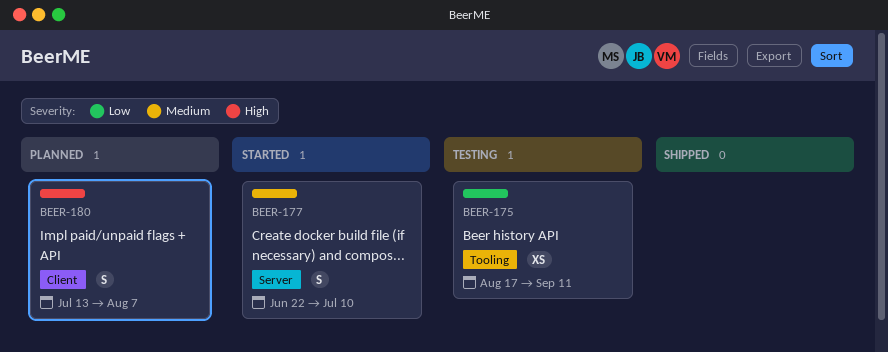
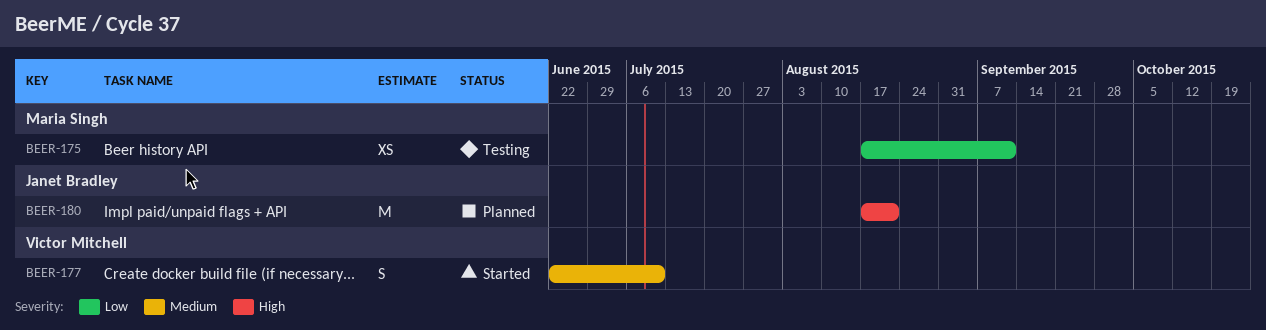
BEER-180, estimate: S -> M
BEER-180, start: Jul 13 -> Aug 17
BEER-180, due: Aug 7 -> Aug 21

